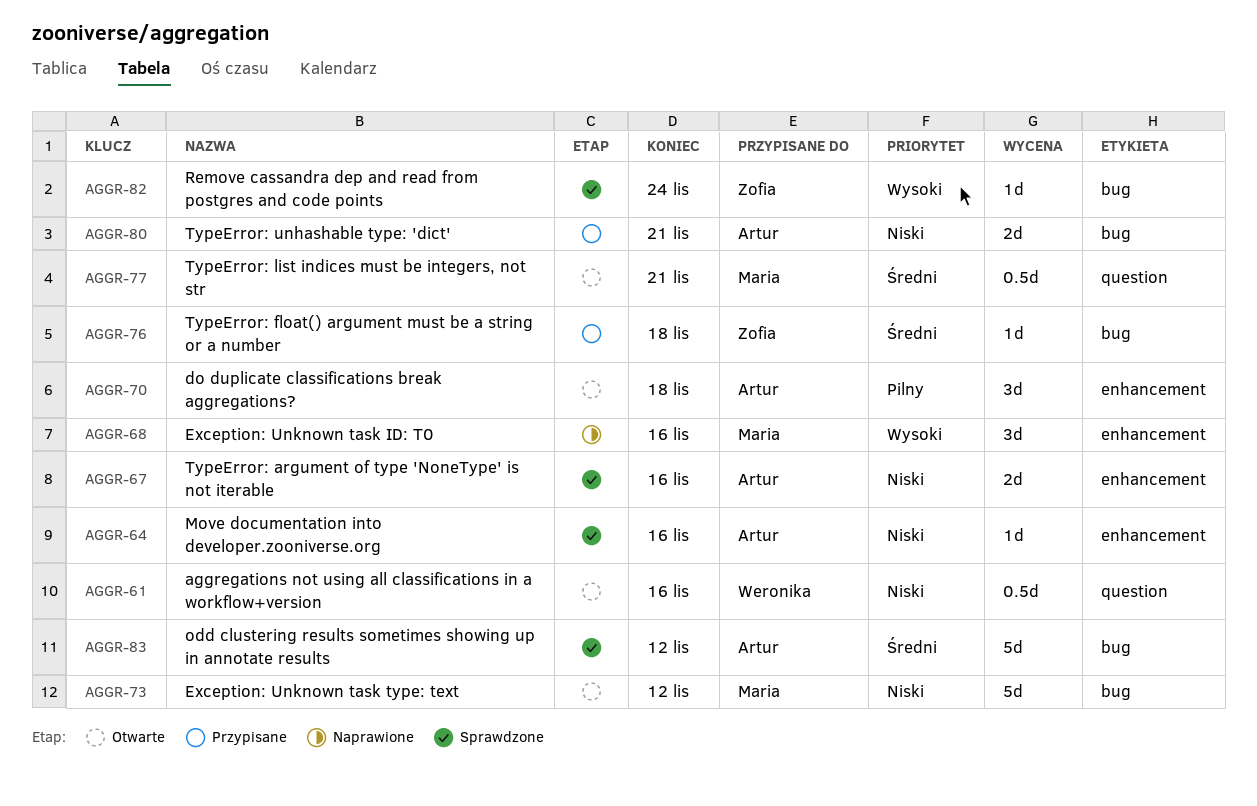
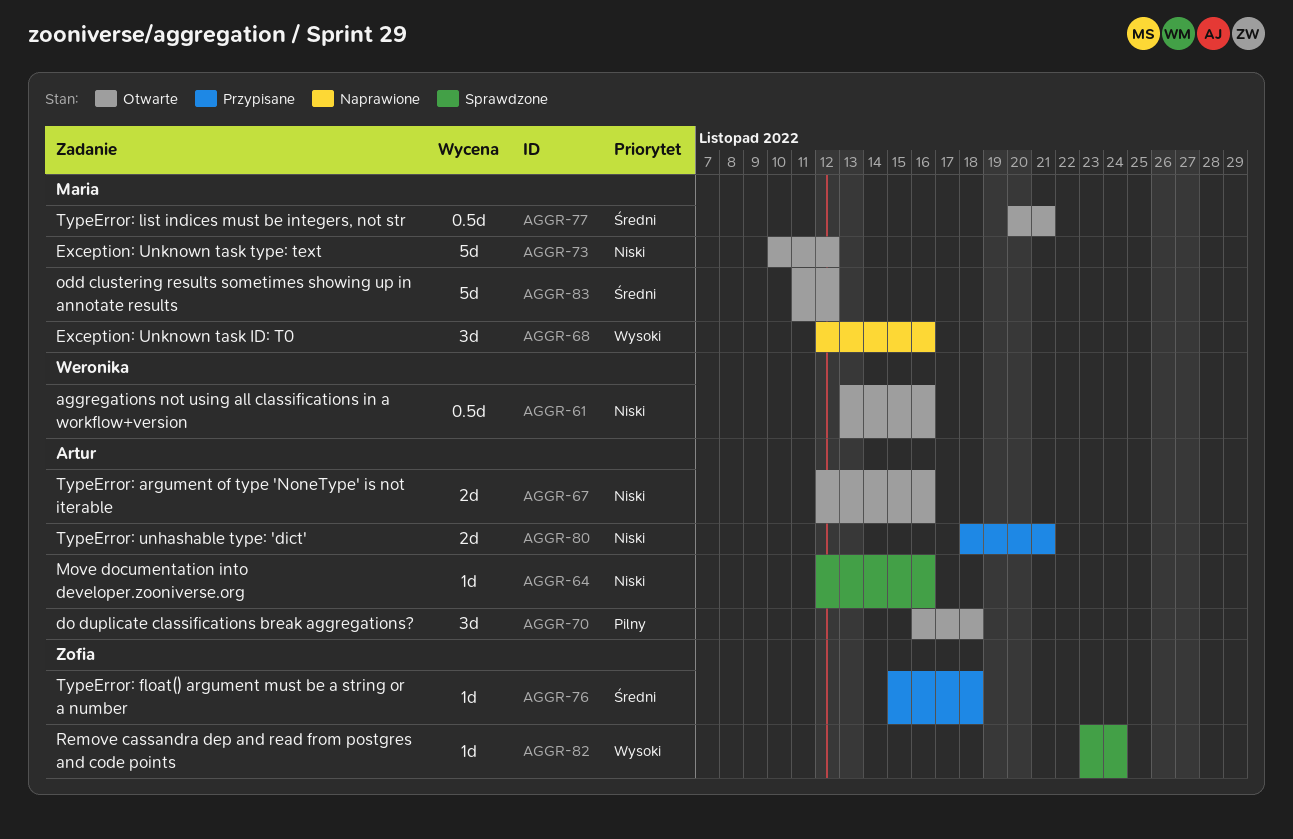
AGGR-67, status: Sprawdzone -> Otwarte
AGGR-83, status: Sprawdzone -> Otwarte
AGGR-83, owner: Artur -> Maria

